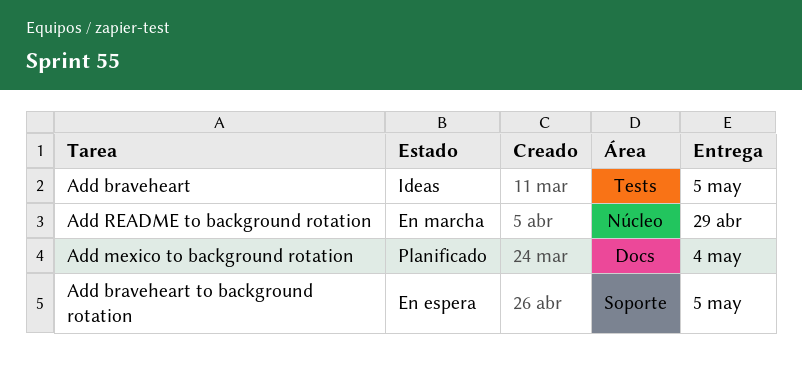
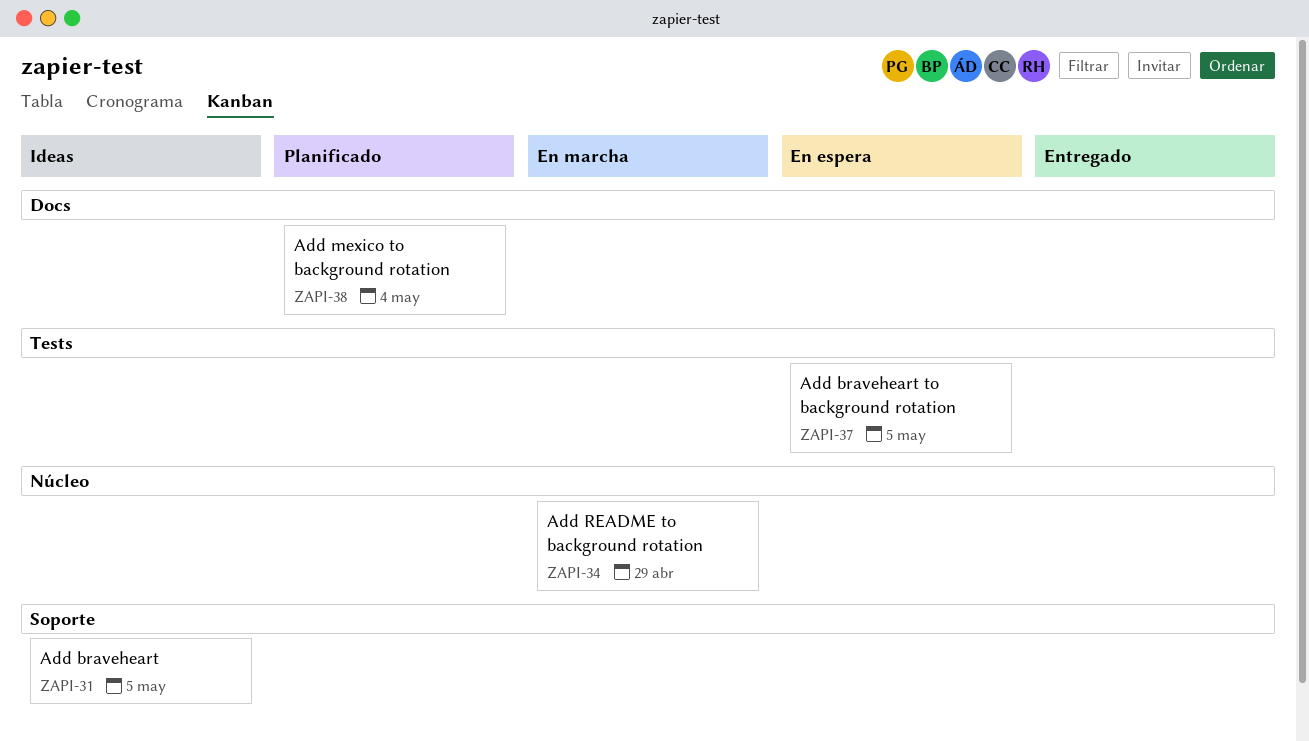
Add braveheart, label: Tests -> Soporte
Add braveheart to background rotation, label: Soporte -> Tests

